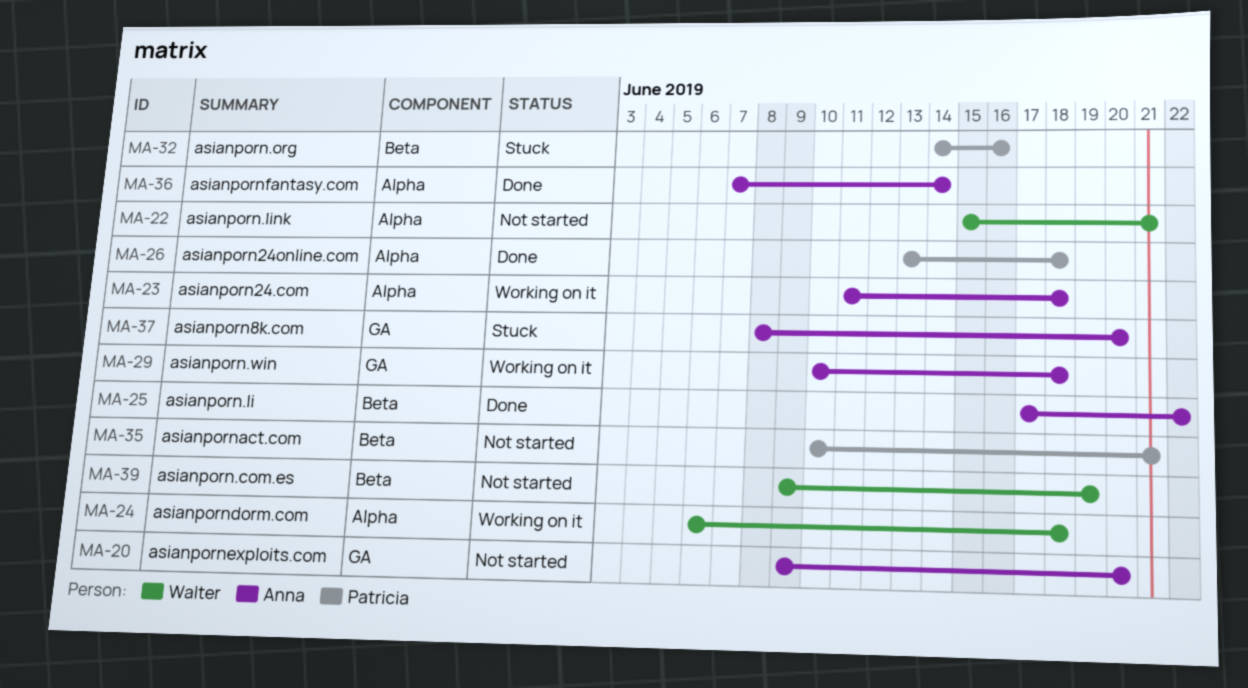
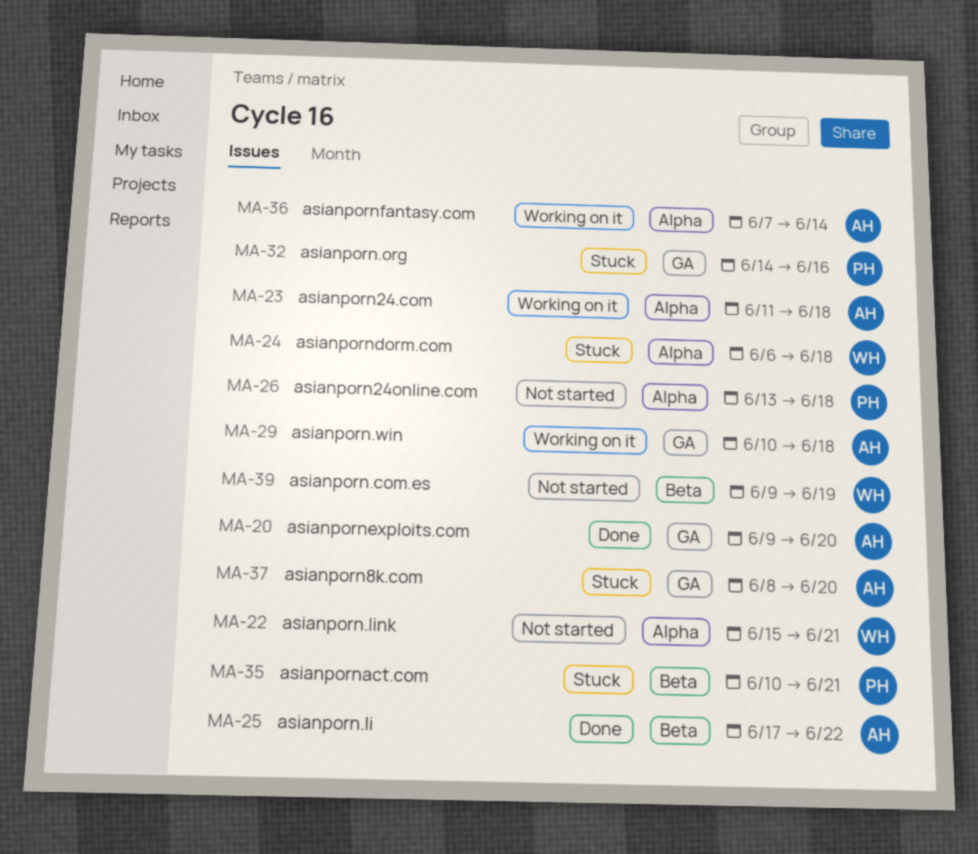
MA-20, status: Not started -> Done
MA-24, status: Working on it -> Stuck
MA-26, status: Done -> Not started
MA-32, label: Beta -> GA
MA-35, status: Not started -> Stuck
MA-36, status: Done -> Working on it

